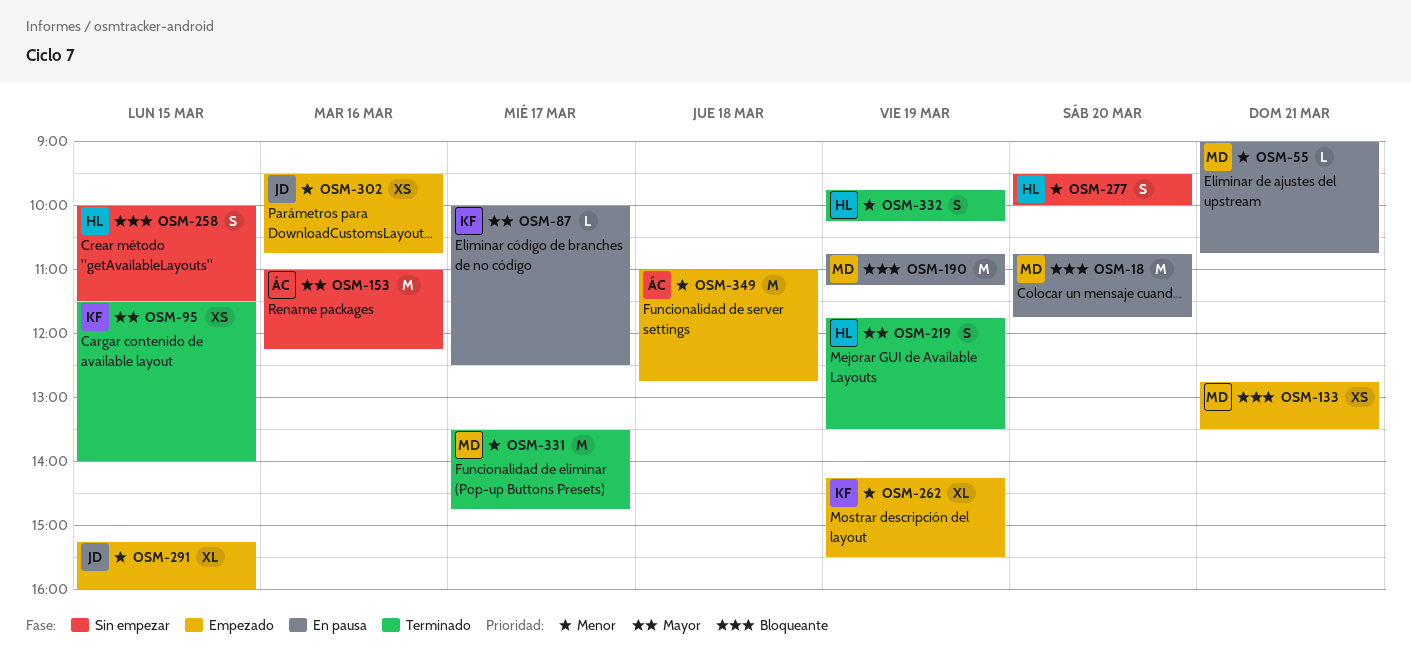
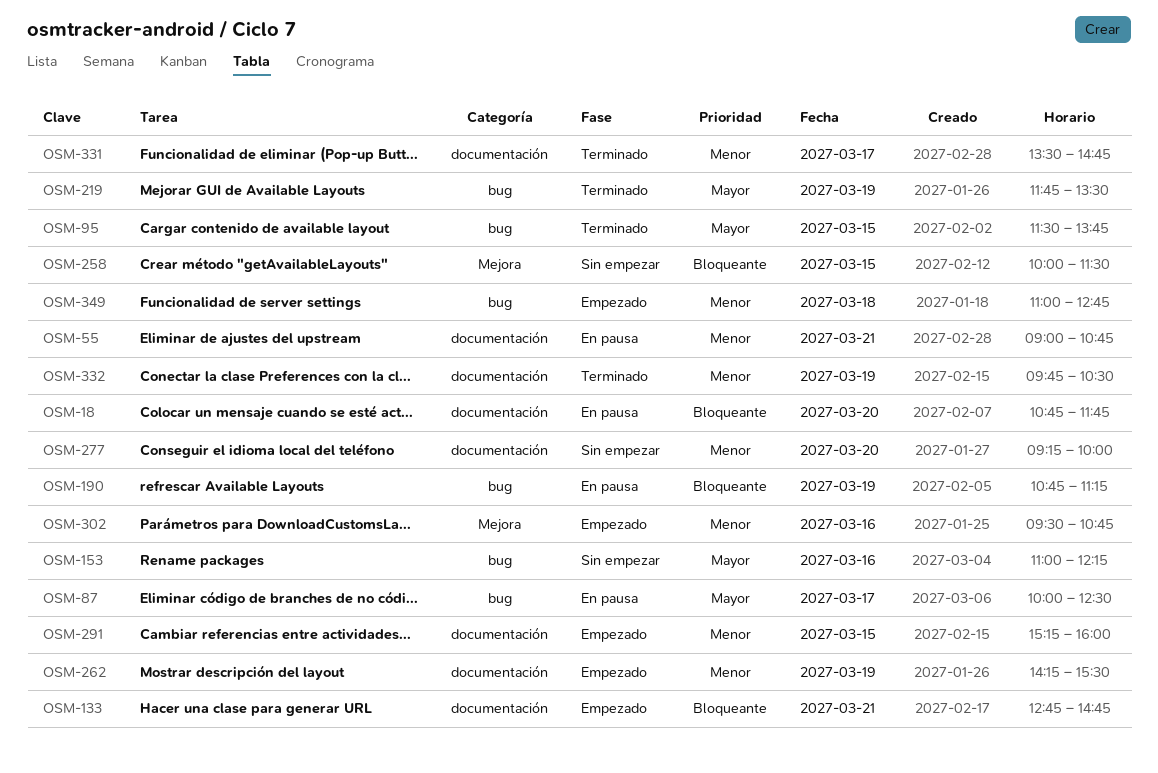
OSM-95, ends: 14:00 -> 13:45
OSM-133, ends: 13:30 -> 14:45
OSM-277, begins: 09:30 -> 09:15
OSM-332, ends: 10:15 -> 10:30

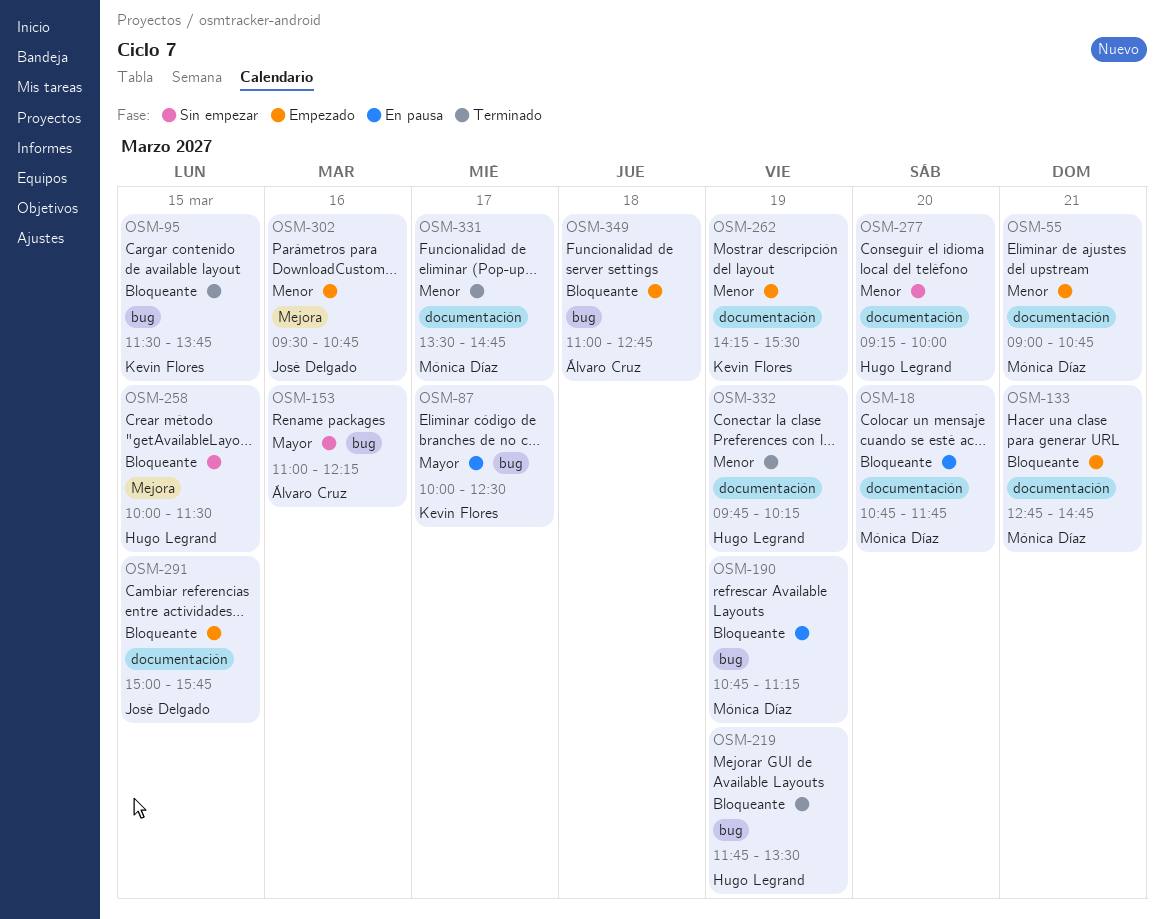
OSM-55, status: En pausa -> Empezado
OSM-95, priority: Mayor -> Bloqueante
OSM-219, priority: Mayor -> Bloqueante
OSM-291, priority: Menor -> Bloqueante
OSM-291, begins: 15:15 -> 15:00
OSM-291, ends: 16:00 -> 15:45
OSM-332, ends: 10:30 -> 10:15
OSM-349, priority: Menor -> Bloqueante

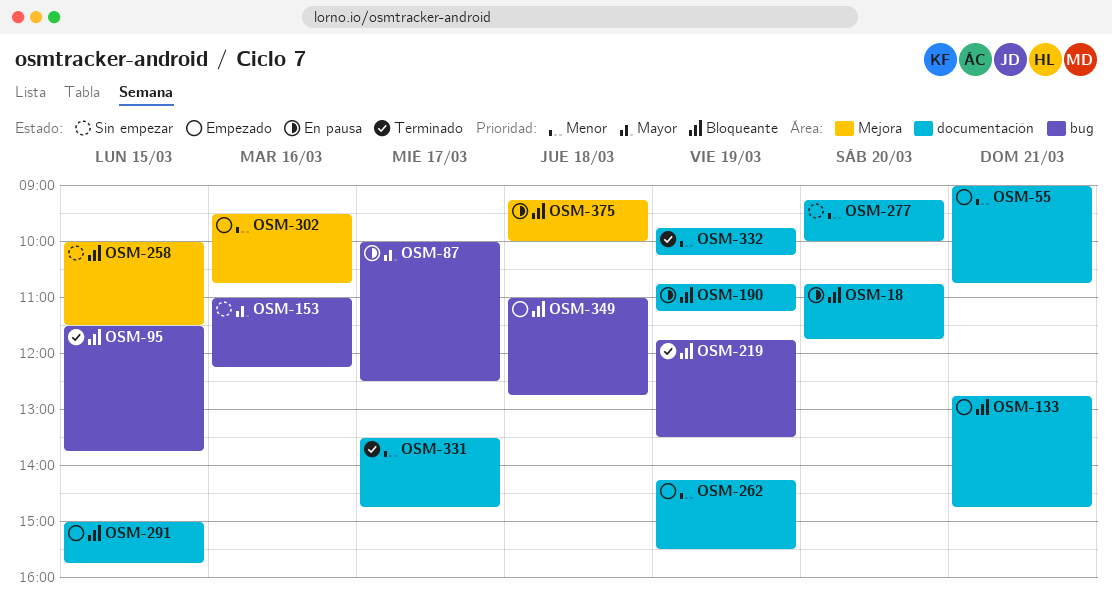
OSM-190, label: bug -> documentación
OSM-375: none -> present

